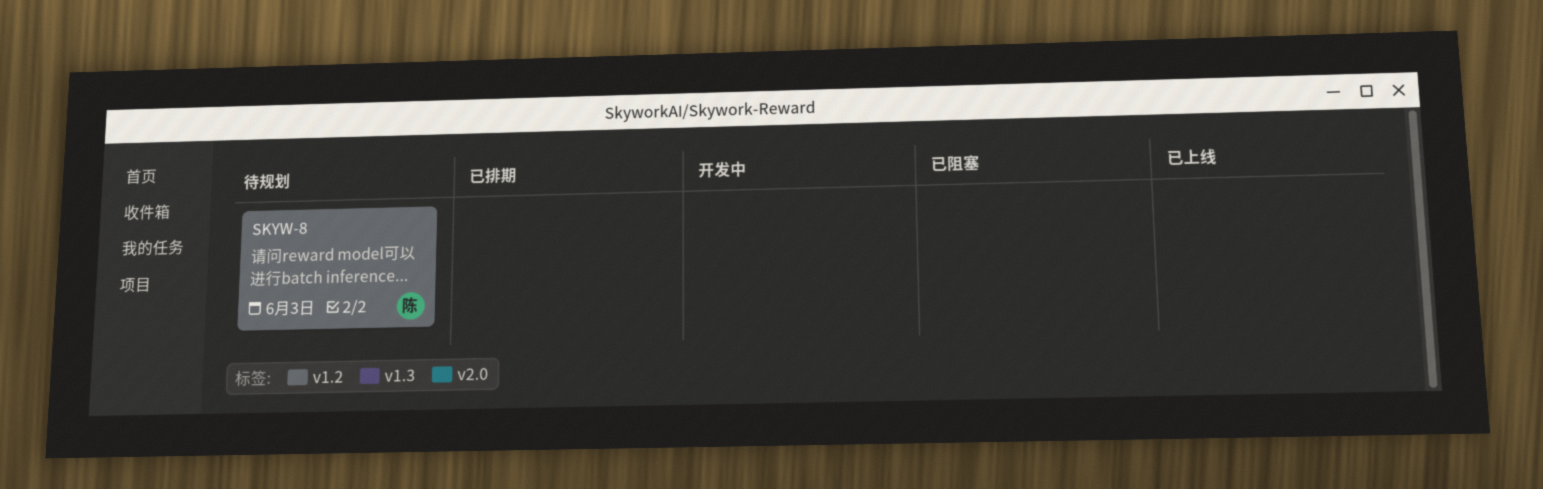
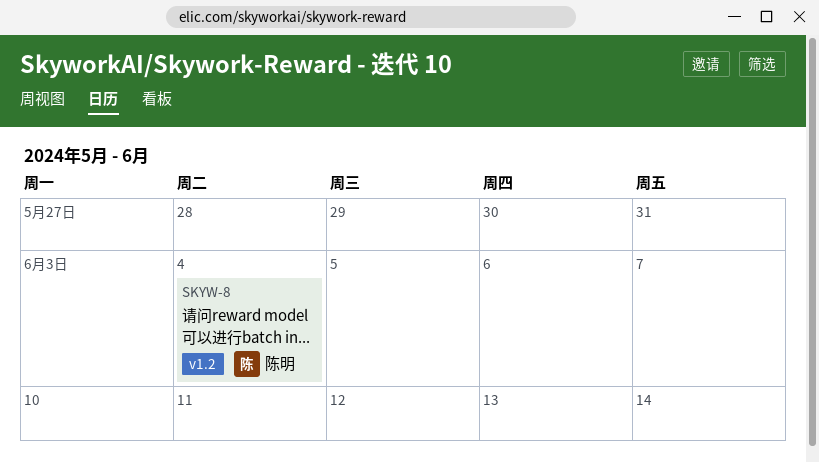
SKYW-8, due: Jun 3 -> Jun 4

